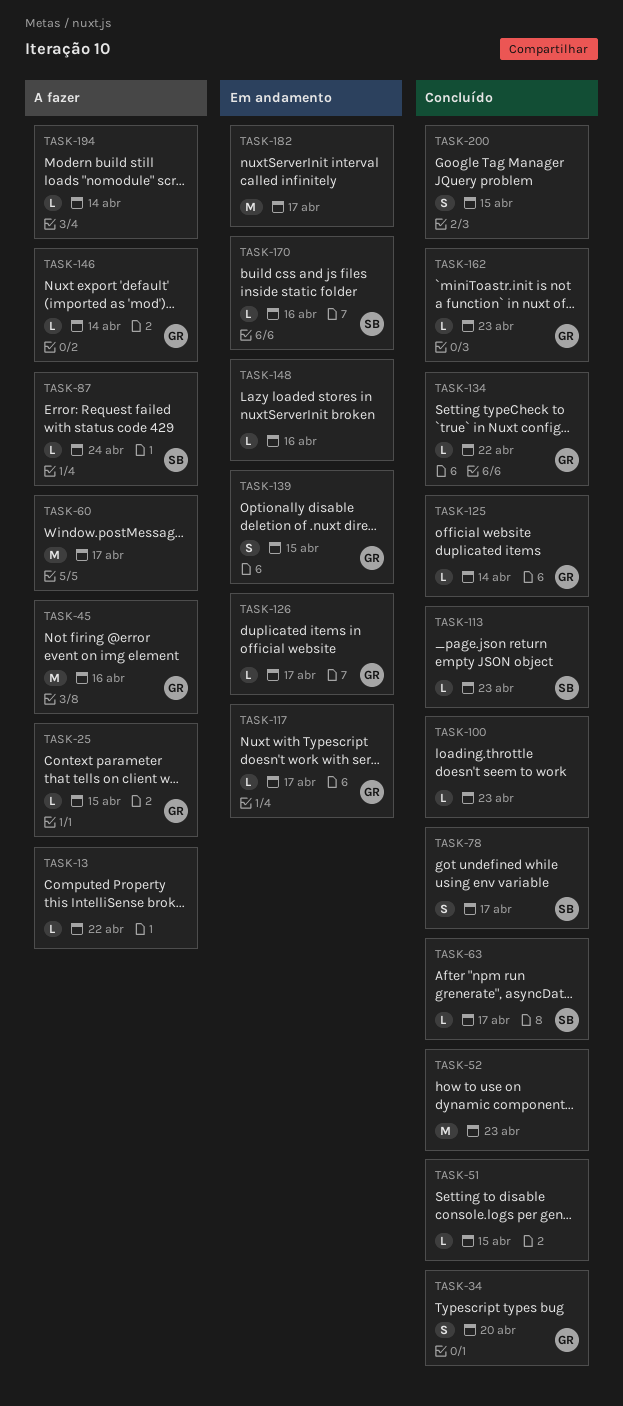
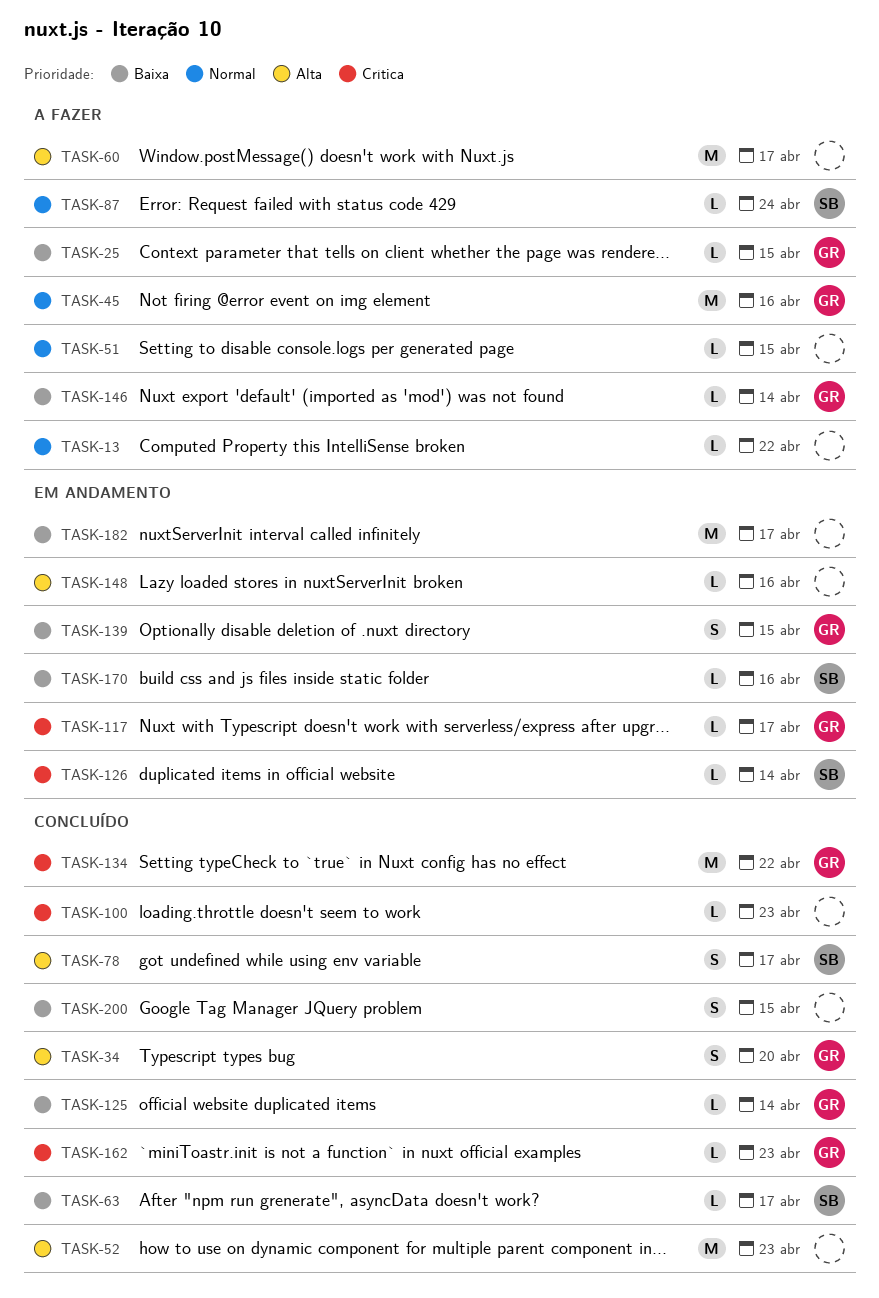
TASK-51, status: Concluído -> A fazer
TASK-113: present -> none
TASK-126, owner: GR -> SB
TASK-126, due: Apr 17 -> Apr 14
TASK-134, estimate: L -> M
TASK-194: present -> none

